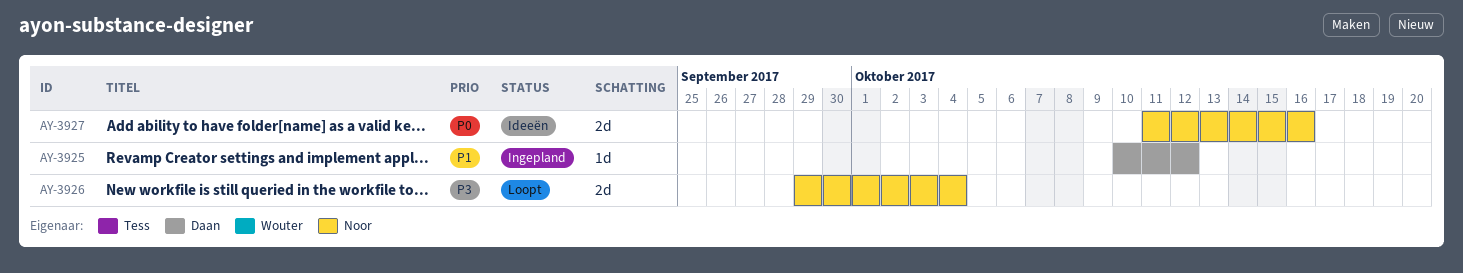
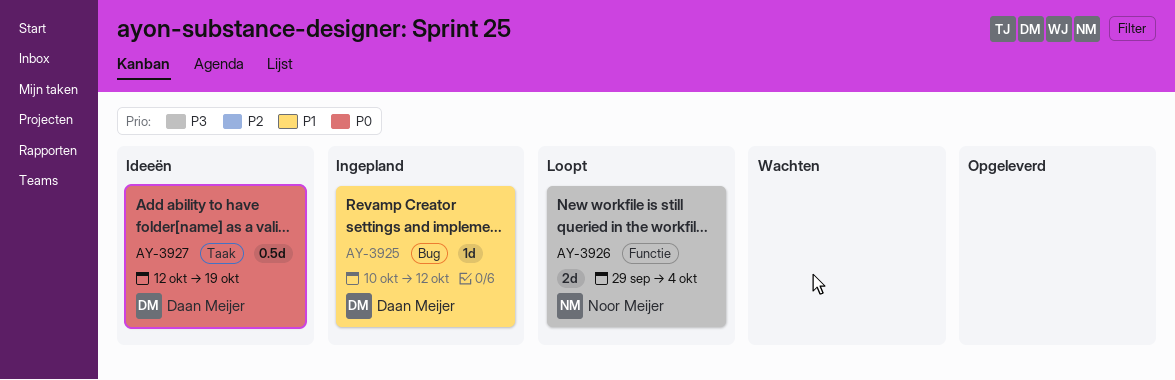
AY-3927, owner: Noor Meijer -> Daan Meijer
AY-3927, estimate: 2d -> 0.5d
AY-3927, start: Oct 11 -> Oct 12
AY-3927, due: Oct 16 -> Oct 19

